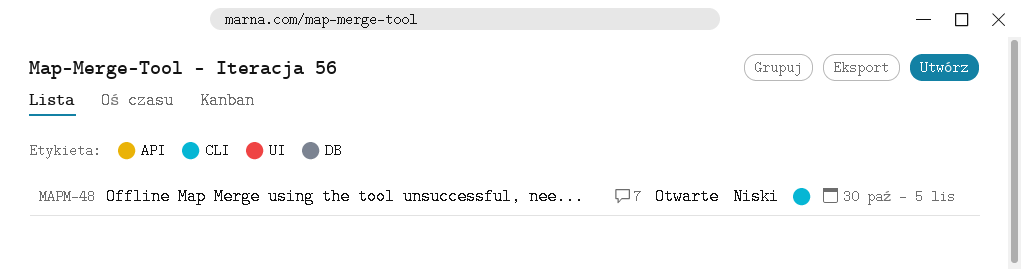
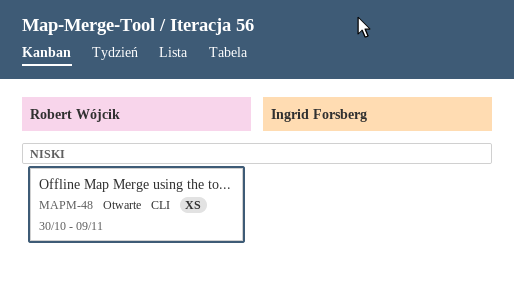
MAPM-48, due: Nov 5 -> Nov 9

